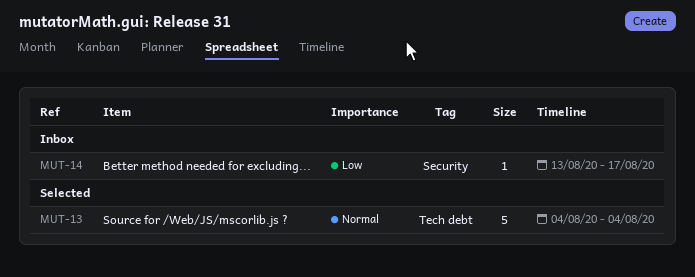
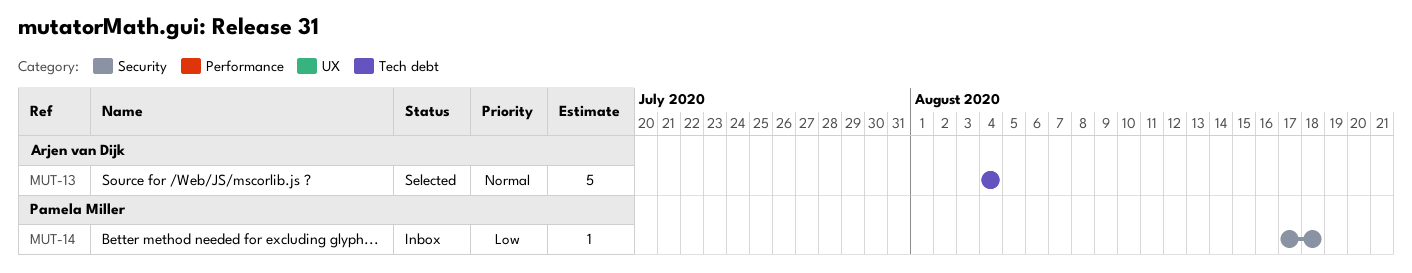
MUT-14, start: Aug 13 -> Aug 17
MUT-14, due: Aug 17 -> Aug 18

